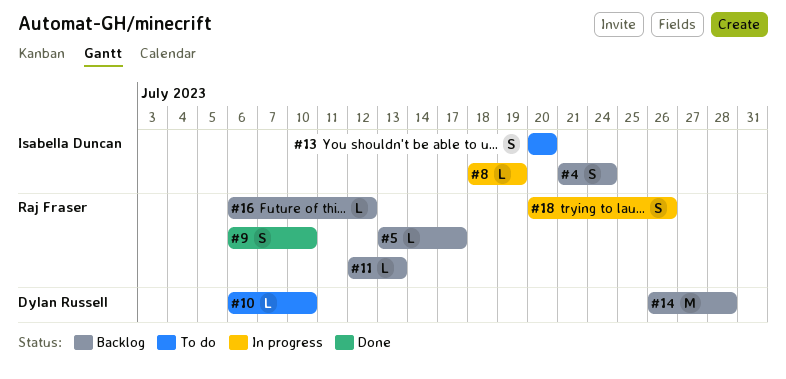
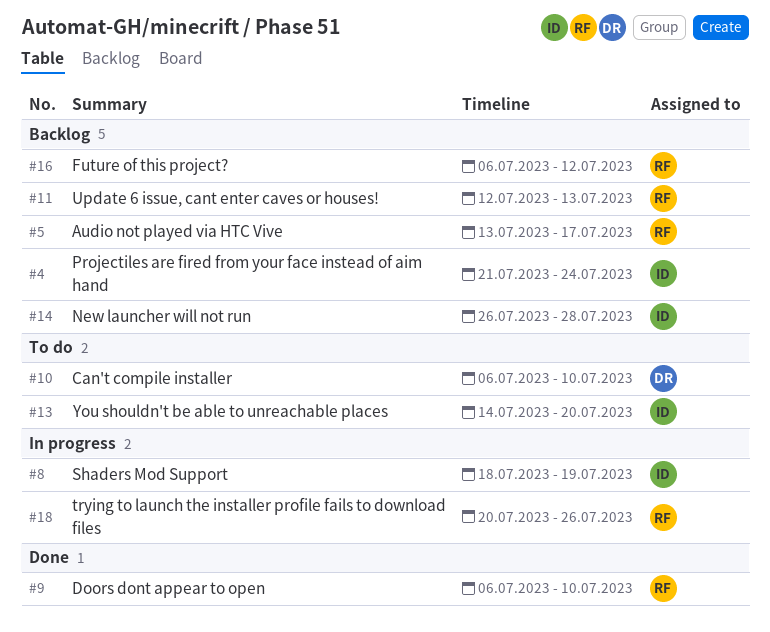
#13, start: Jul 20 -> Jul 14
#14, owner: Dylan Russell -> Isabella Duncan

